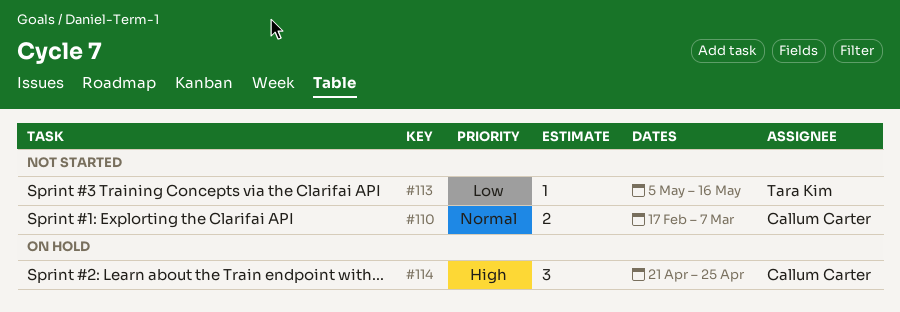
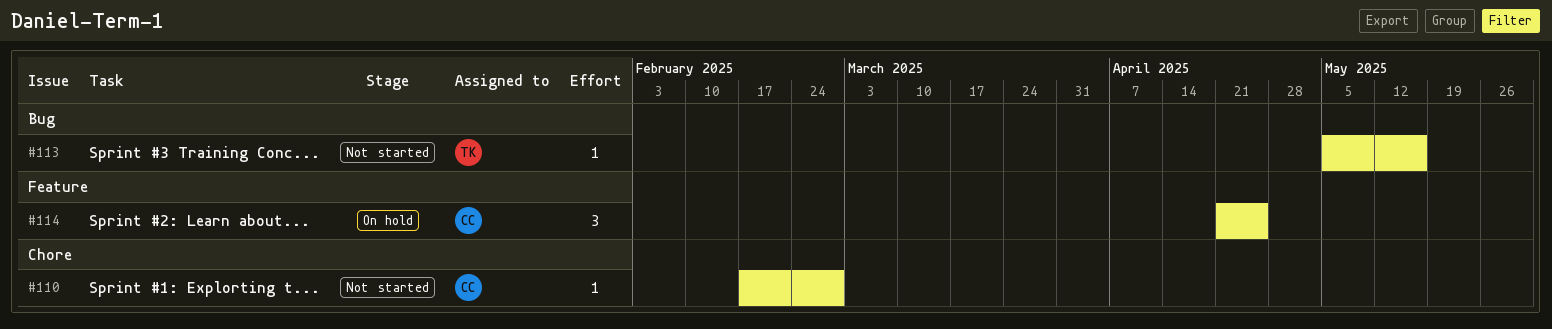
#110, estimate: 2 -> 1
#110, due: Mar 7 -> Feb 28

